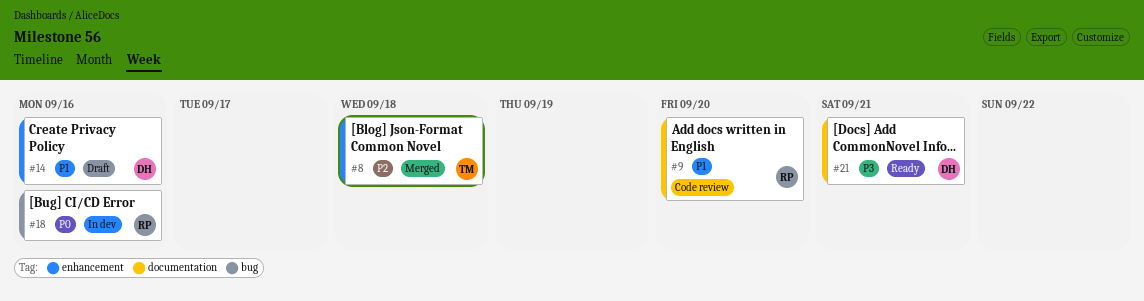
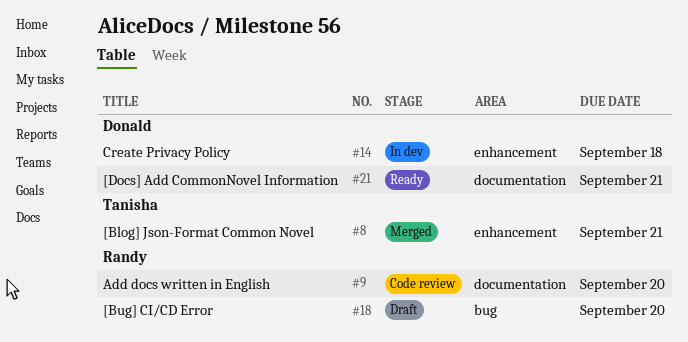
#8, due: Sep 18 -> Sep 21
#14, status: Draft -> In dev
#14, due: Sep 16 -> Sep 18
#18, status: In dev -> Draft
#18, due: Sep 16 -> Sep 20

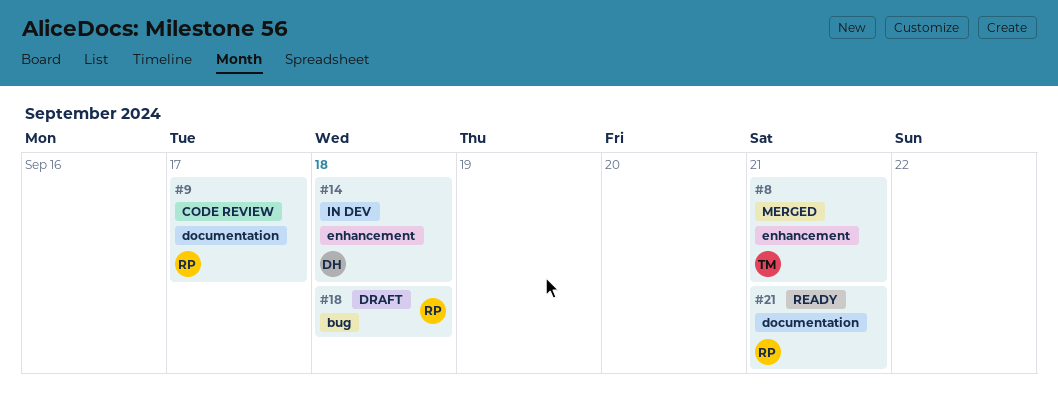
#9, due: Sep 20 -> Sep 17
#18, due: Sep 20 -> Sep 18
#21, owner: Donald -> Randy

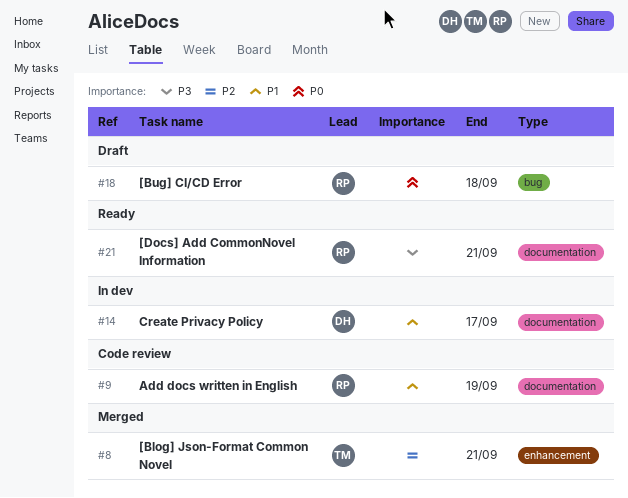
#9, due: Sep 17 -> Sep 19
#14, label: enhancement -> documentation
#14, due: Sep 18 -> Sep 17

